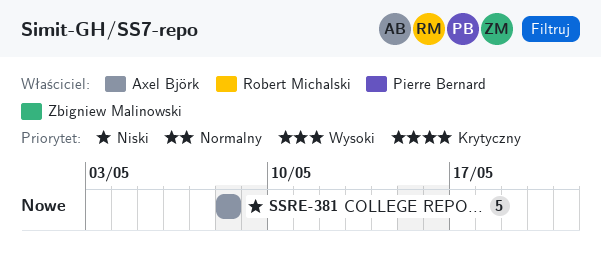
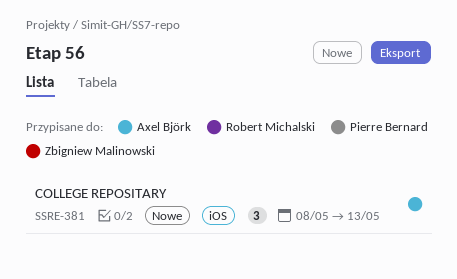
SSRE-381, estimate: 5 -> 3
SSRE-381, due: May 8 -> May 13

